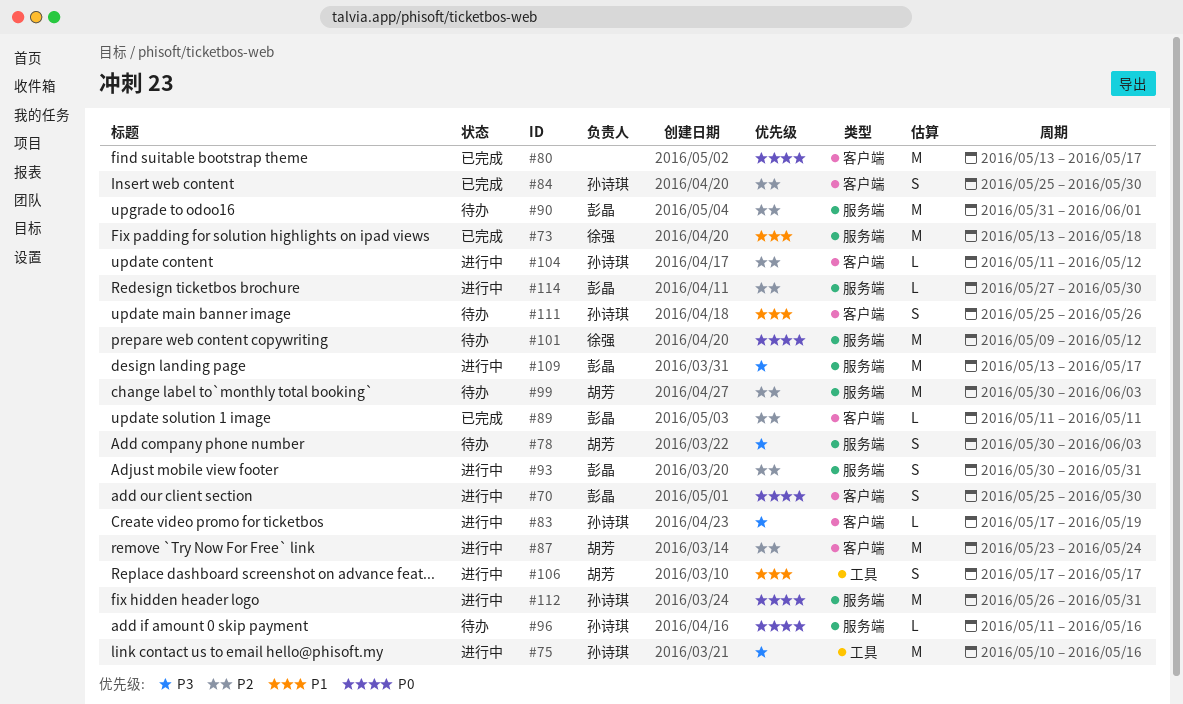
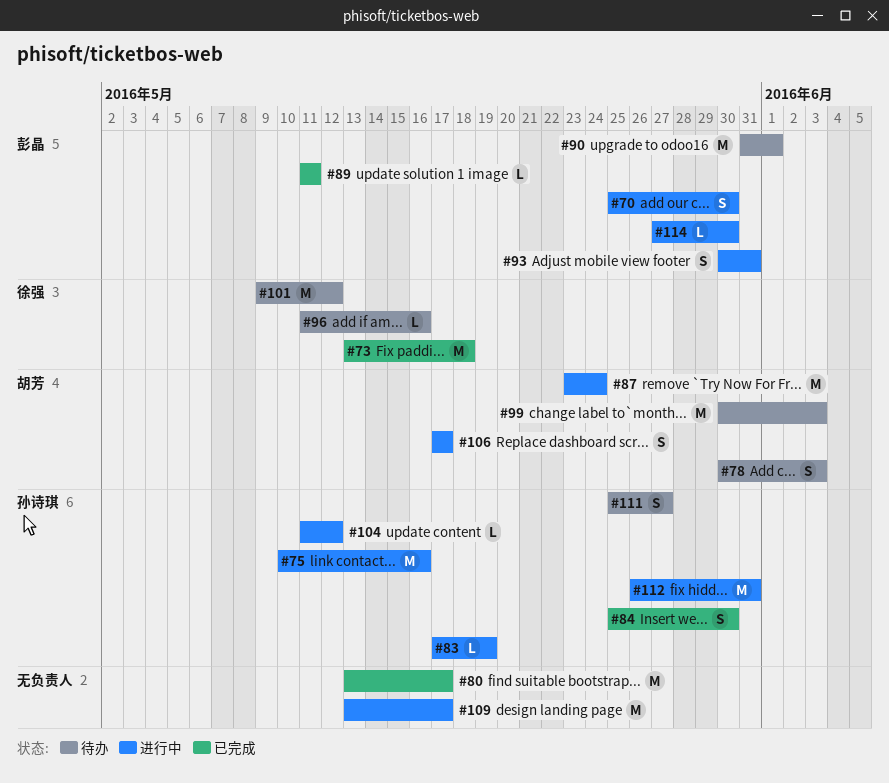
#96, owner: 孙诗琪 -> 徐强
#109, owner: 彭晶 -> none
#111, due: May 26 -> May 27

